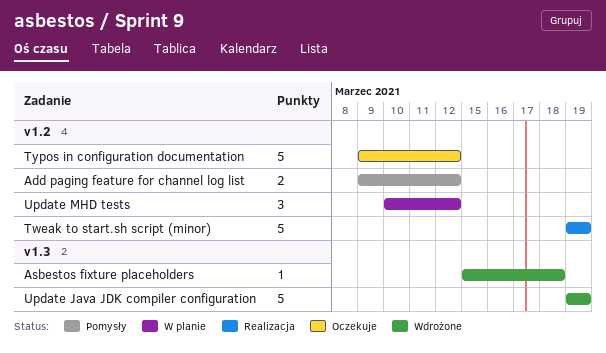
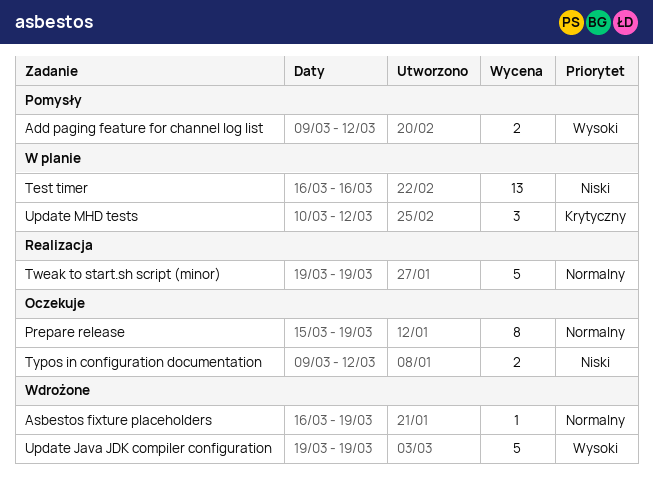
Asbestos fixture placeholders, start: Mar 15 -> Mar 16
Asbestos fixture placeholders, due: Mar 18 -> Mar 19
Prepare release: none -> present
Test timer: none -> present
Typos in configuration documentation, estimate: 5 -> 2

